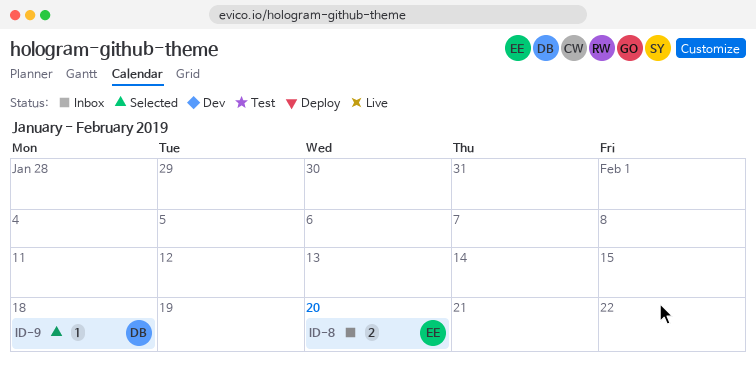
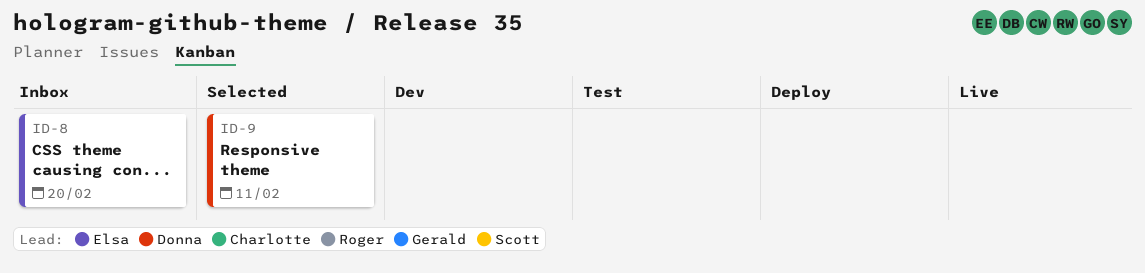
ID-9, due: Feb 18 -> Feb 11

